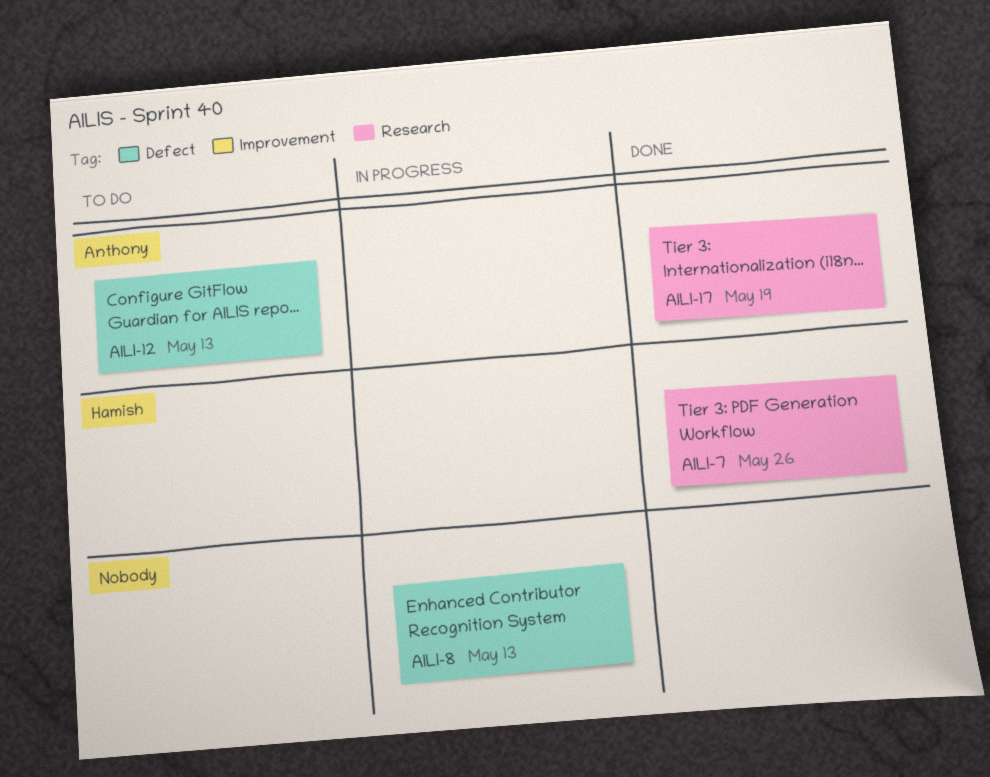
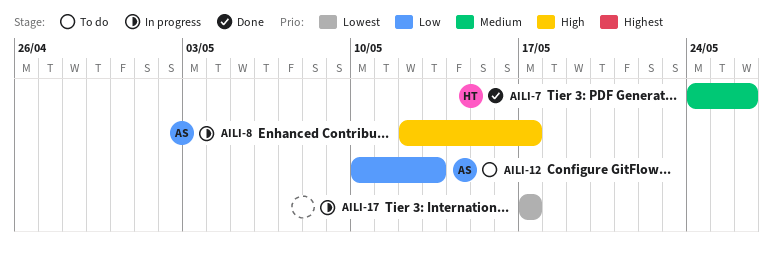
AILI-8, owner: none -> Anthony
AILI-8, due: May 13 -> May 17
AILI-17, status: Done -> In progress
AILI-17, owner: Anthony -> none
AILI-17, due: May 19 -> May 17

